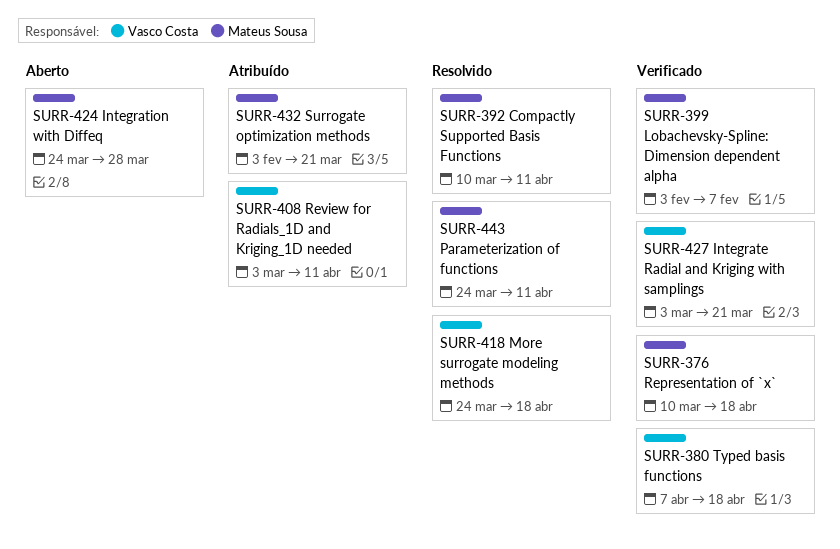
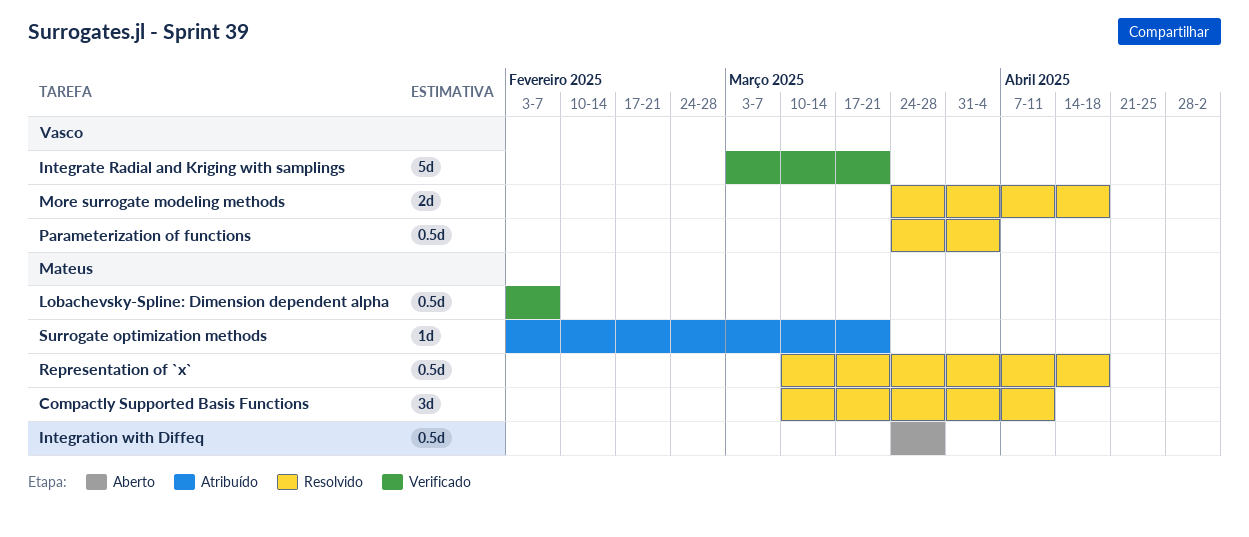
Parameterization of functions, owner: Mateus Sousa -> Vasco Costa
Parameterization of functions, due: Apr 11 -> Apr 4
Representation of `x`, status: Verificado -> Resolvido
Review for Radials_1D and Kriging_1D needed: present -> none
Typed basis functions: present -> none

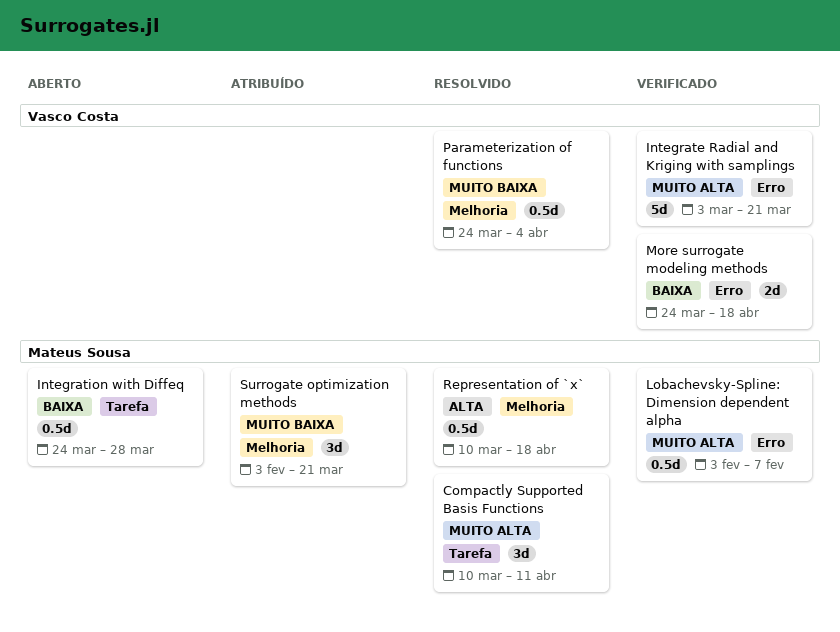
More surrogate modeling methods, status: Resolvido -> Verificado
Surrogate optimization methods, estimate: 1d -> 3d

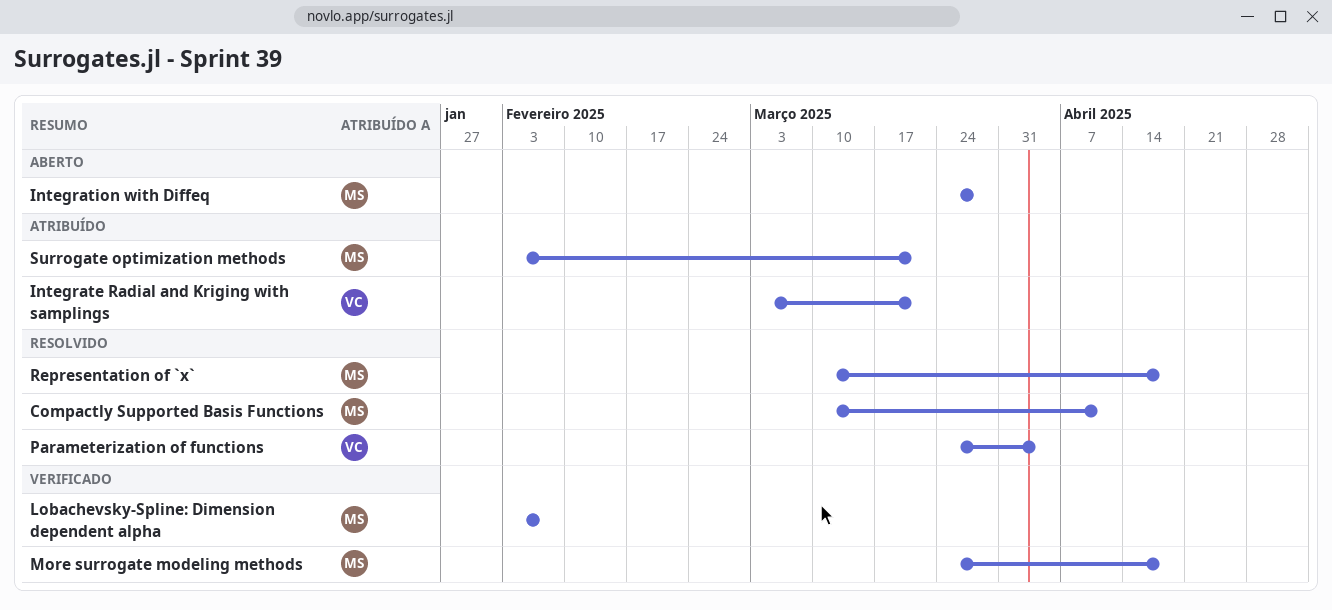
Integrate Radial and Kriging with samplings, status: Verificado -> Atribuído
More surrogate modeling methods, owner: Vasco Costa -> Mateus Sousa

